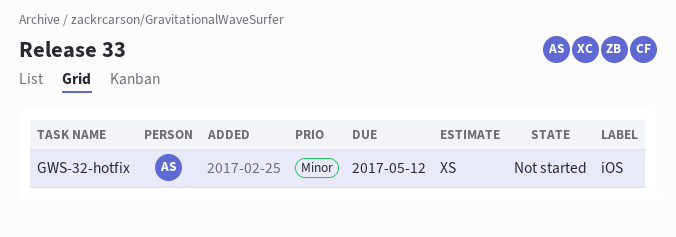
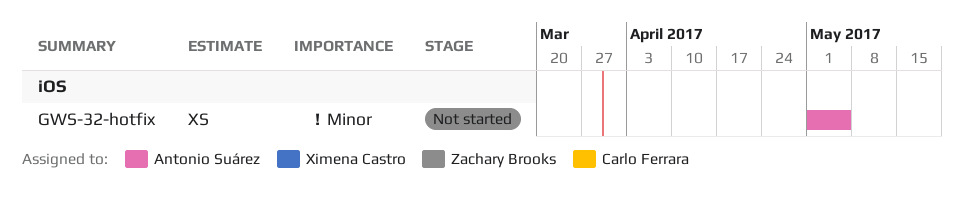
GWS-32-hotfix, due: May 12 -> May 5

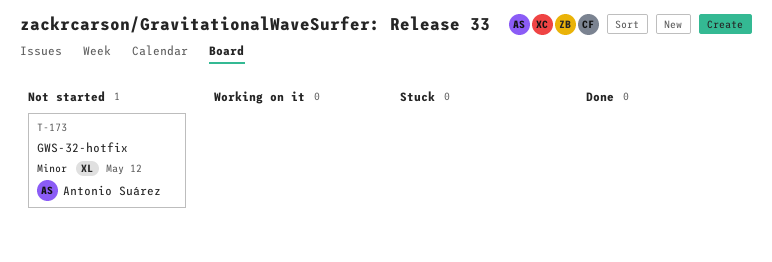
GWS-32-hotfix, estimate: XS -> XL
GWS-32-hotfix, due: May 5 -> May 12

